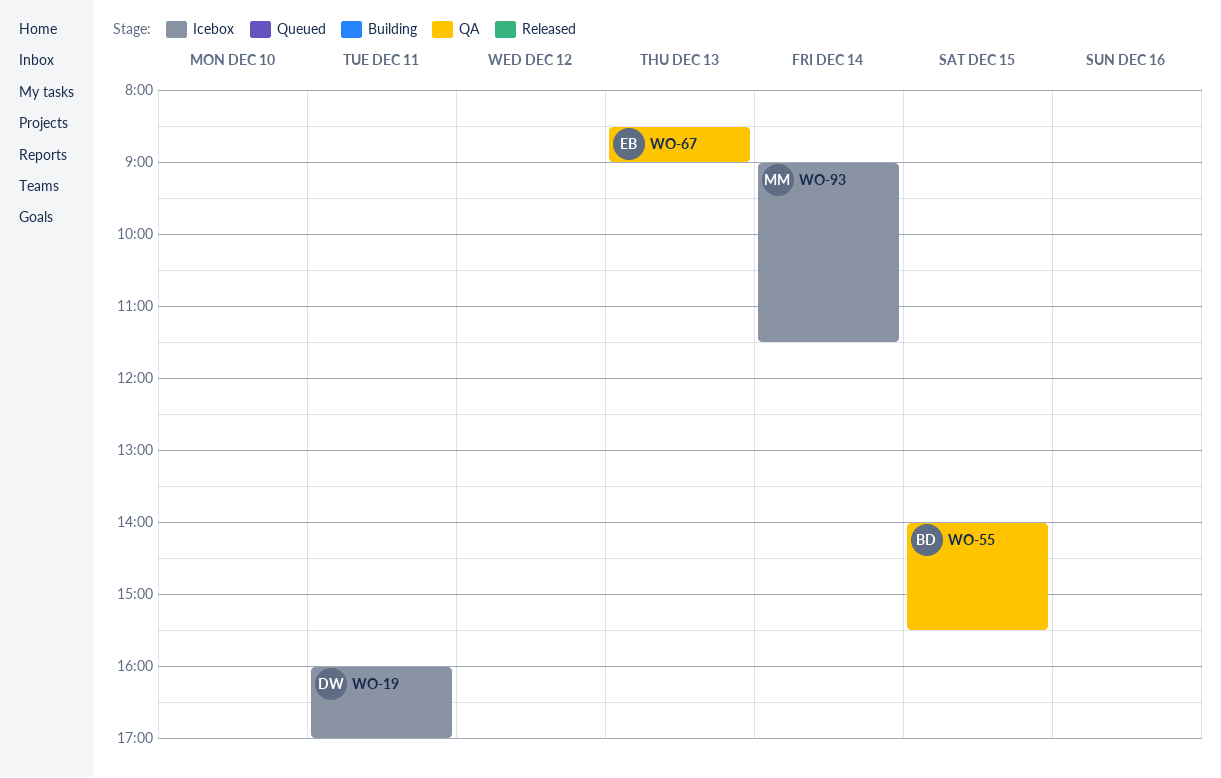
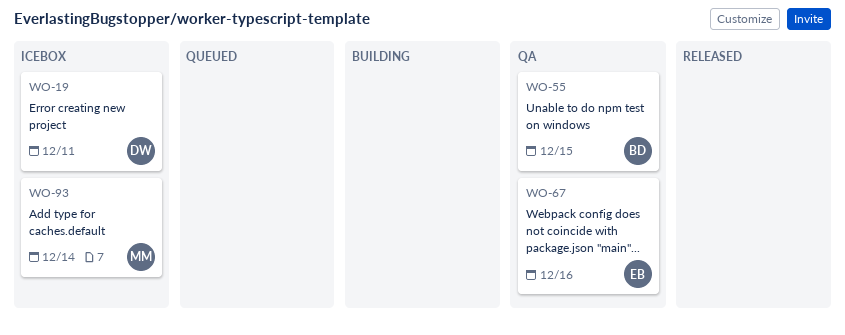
WO-67, day: Dec 13 -> Dec 16

